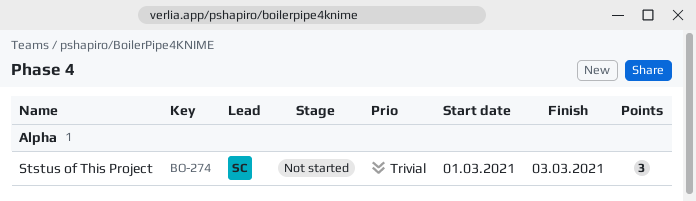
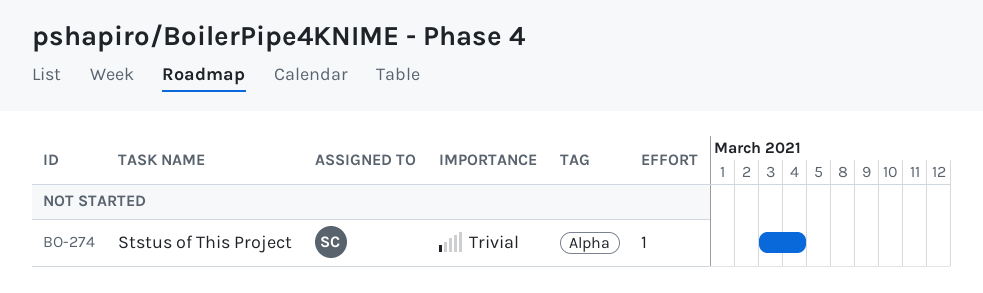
BO-274, estimate: 3 -> 1
BO-274, start: Mar 1 -> Mar 3
BO-274, due: Mar 3 -> Mar 4

